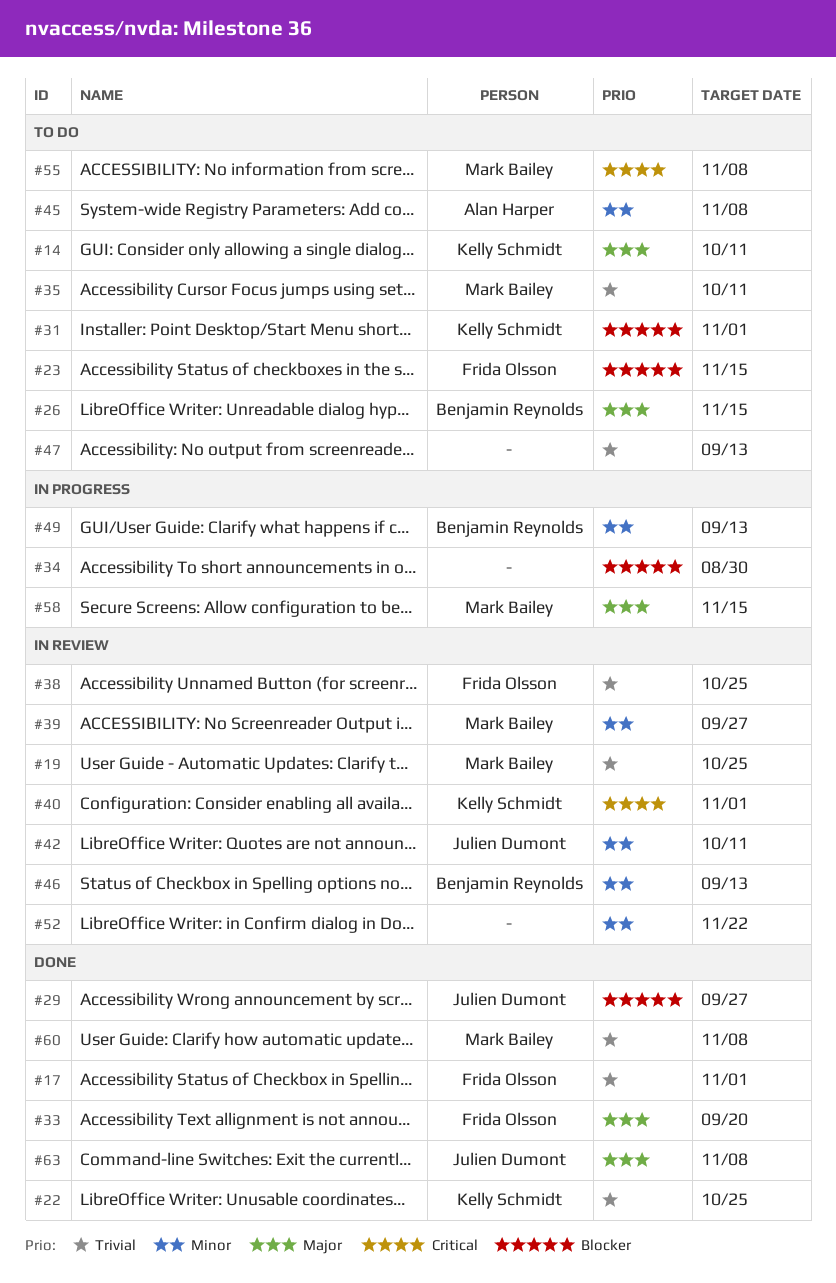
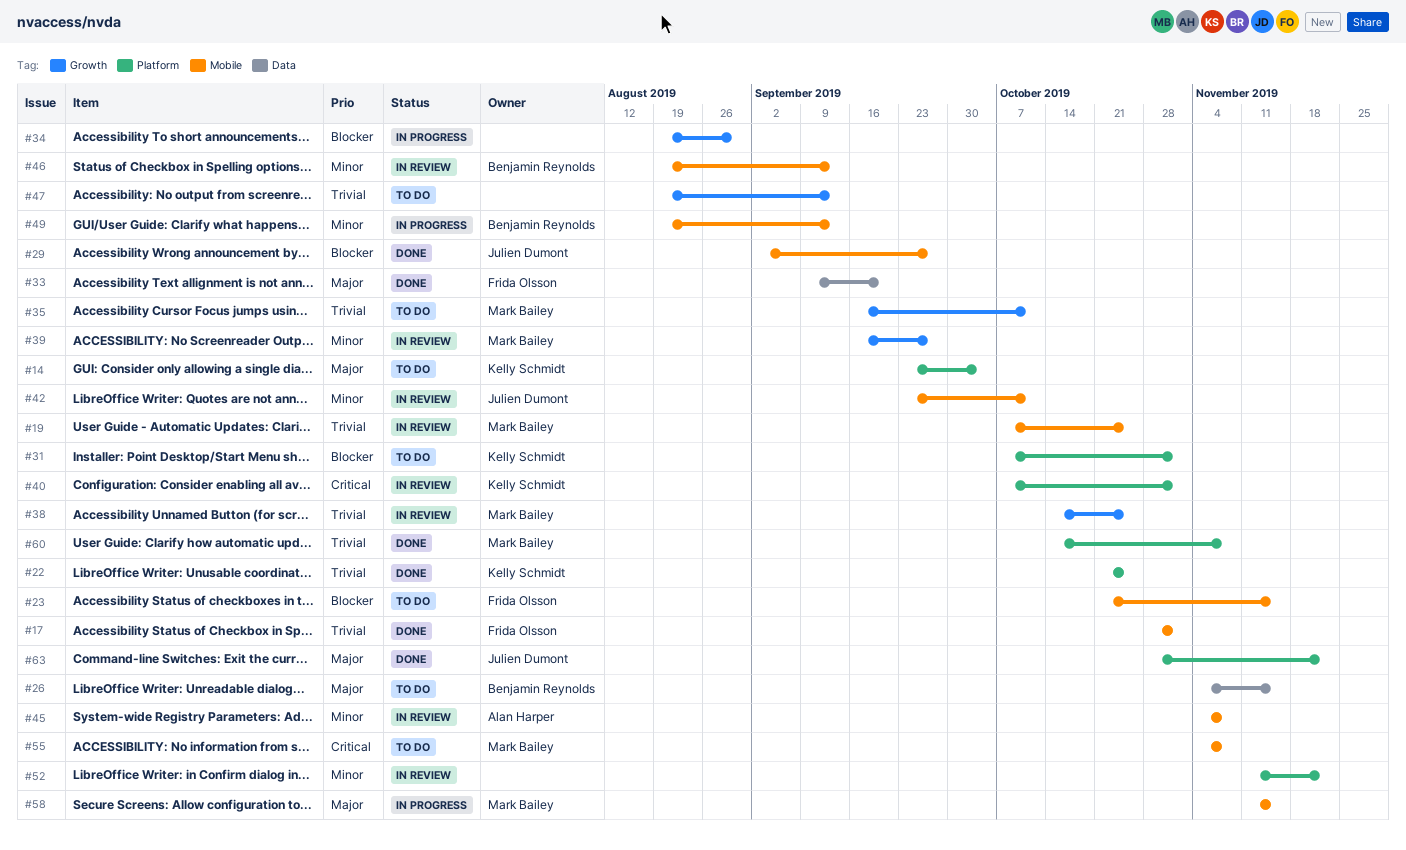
#14, due: Oct 11 -> Oct 4
#38, owner: Frida Olsson -> Mark Bailey
#45, status: To do -> In review
#63, due: Nov 8 -> Nov 22

